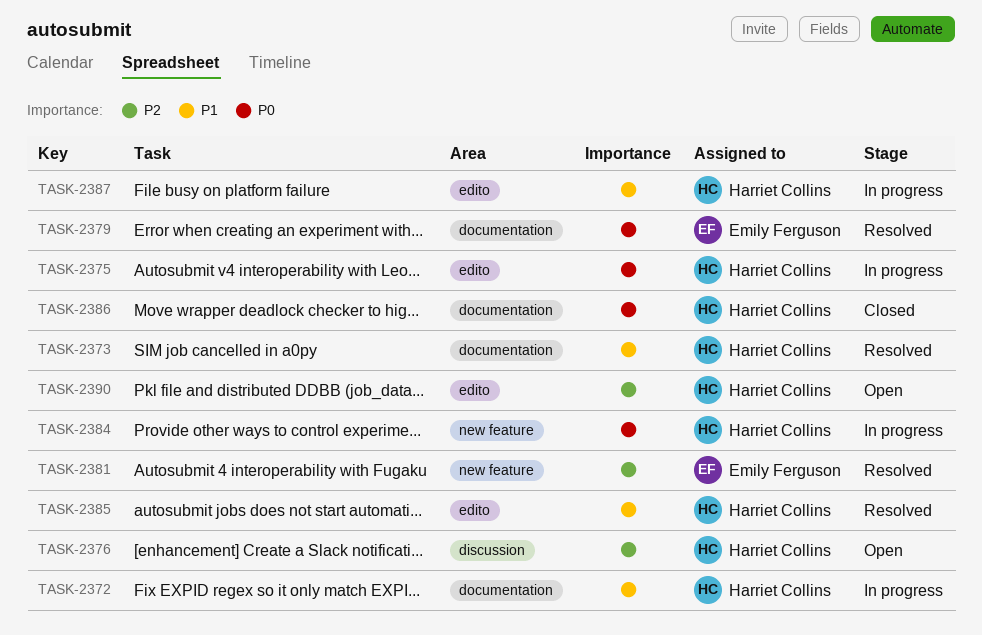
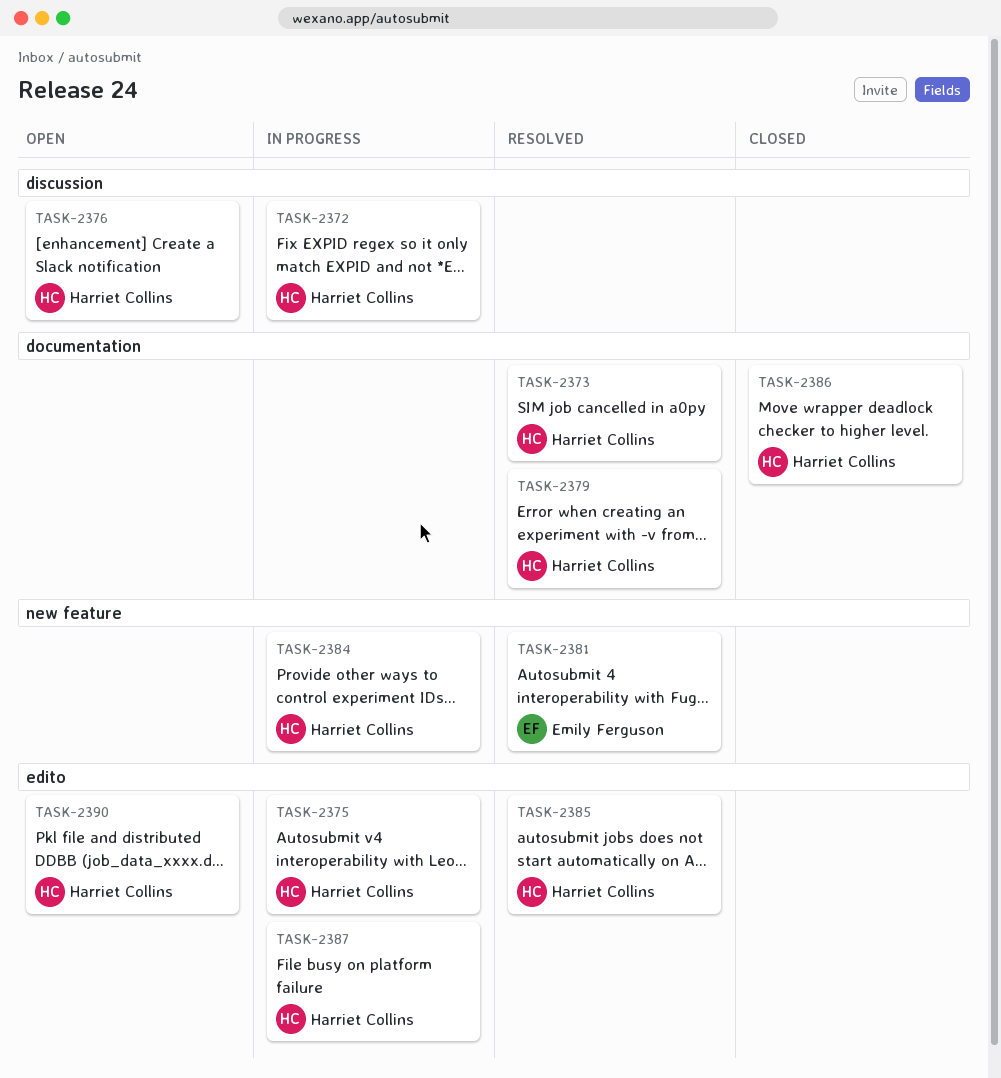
TASK-2372, label: documentation -> discussion
TASK-2379, owner: Emily Ferguson -> Harriet Collins

